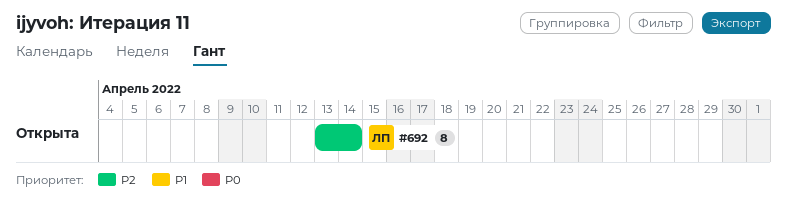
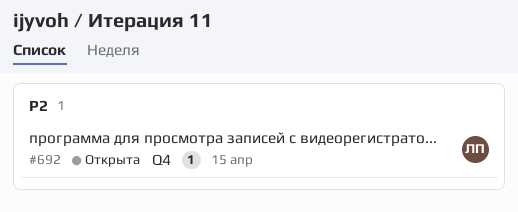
#692, estimate: 8 -> 1
#692, due: Apr 14 -> Apr 15

